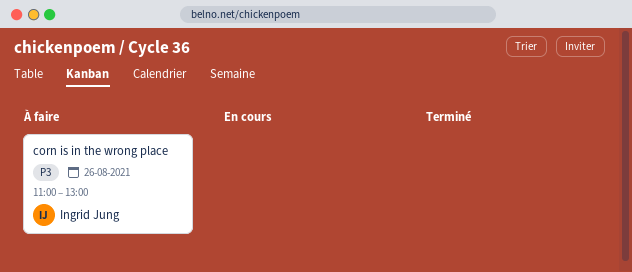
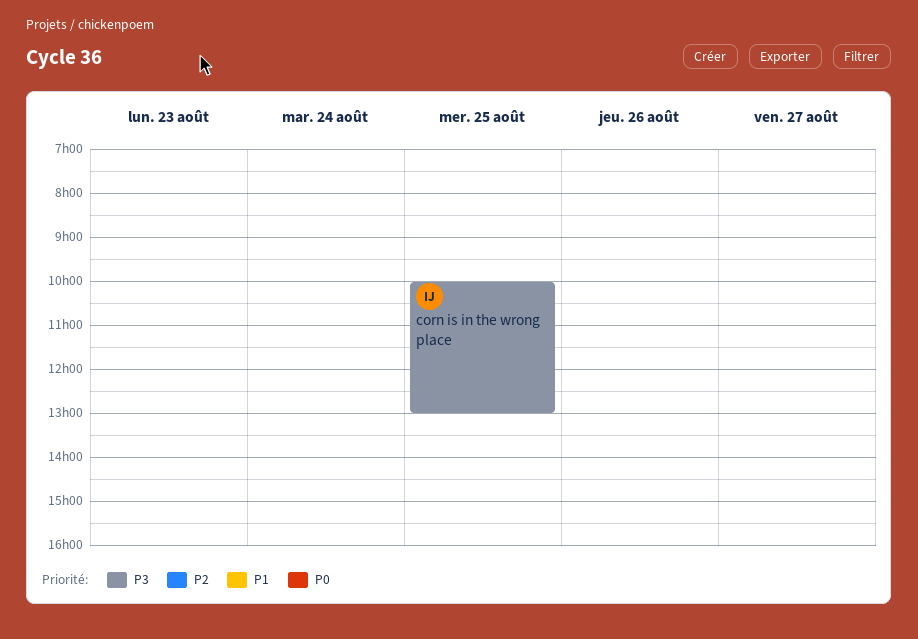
corn is in the wrong place, day: Aug 26 -> Aug 25
corn is in the wrong place, begins: 11:00 -> 10:00

